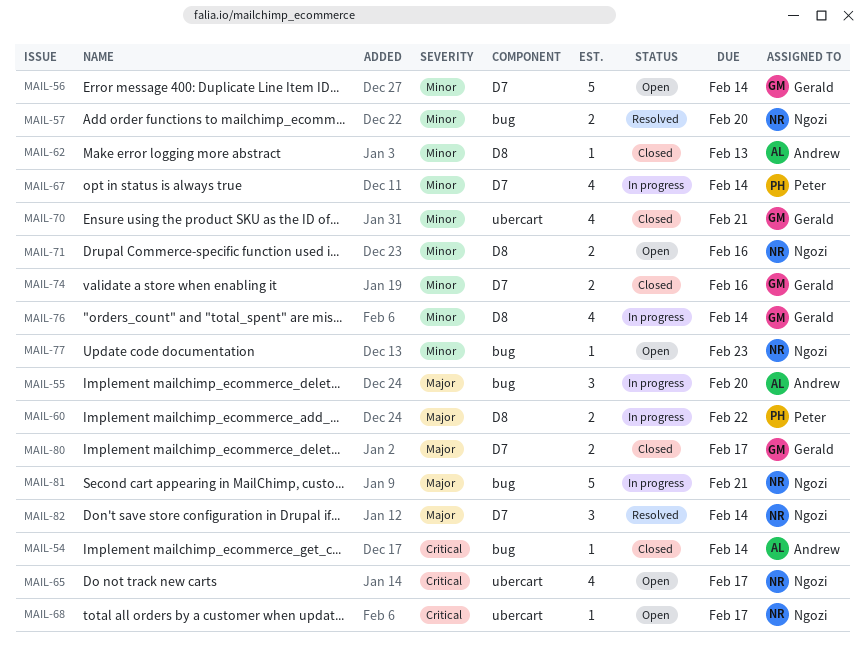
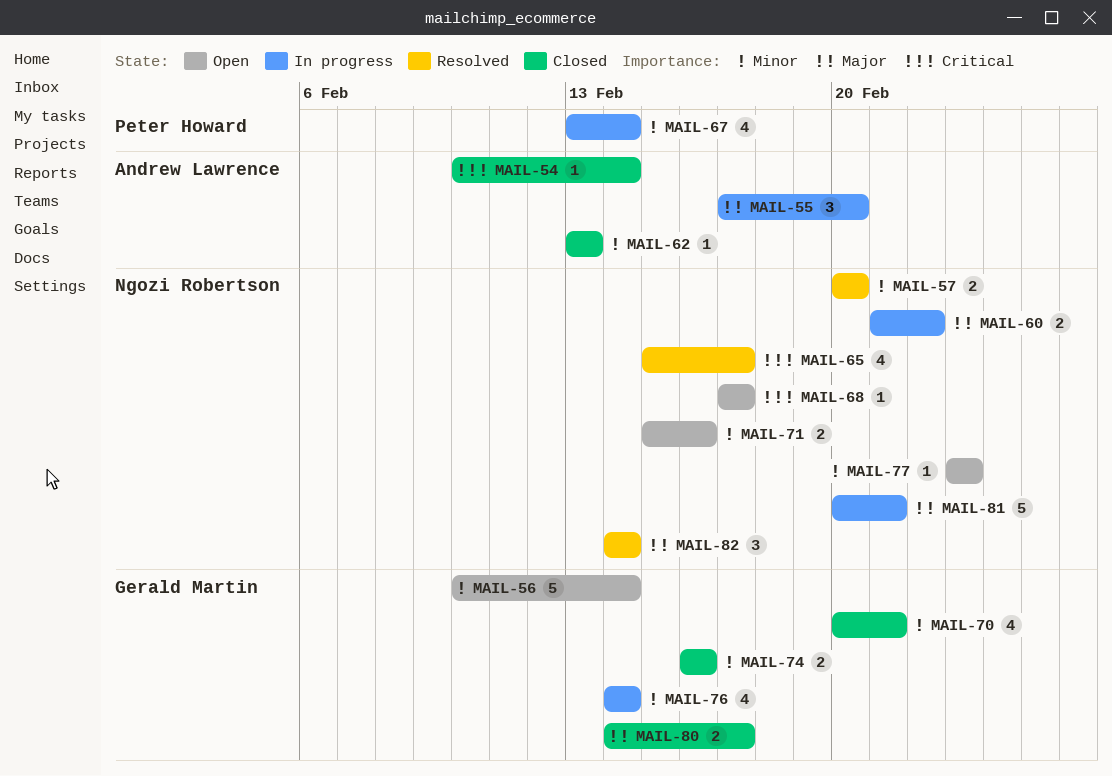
MAIL-60, owner: Peter Howard -> Ngozi Robertson
MAIL-65, status: Open -> Resolved

